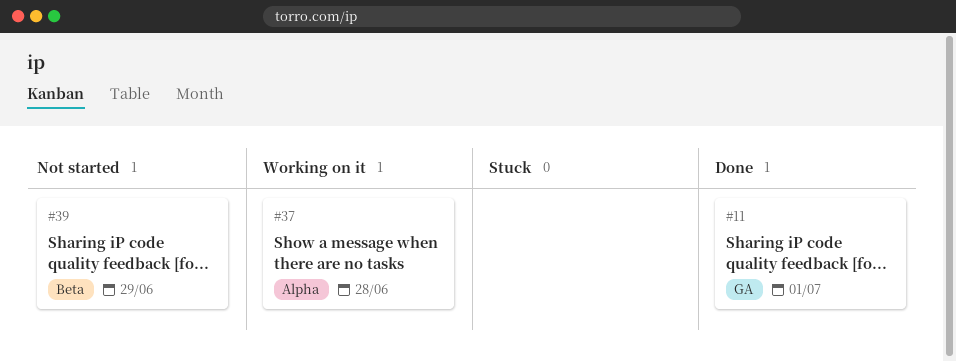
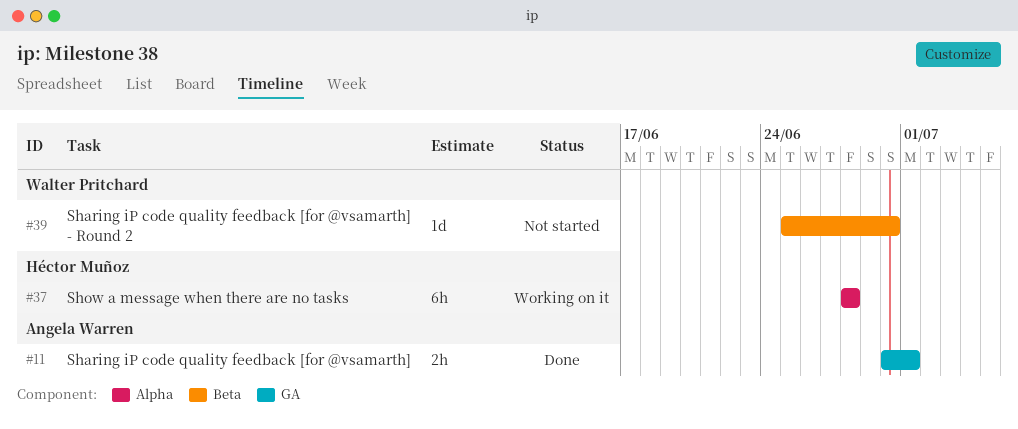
#39, due: Jun 29 -> Jun 30

